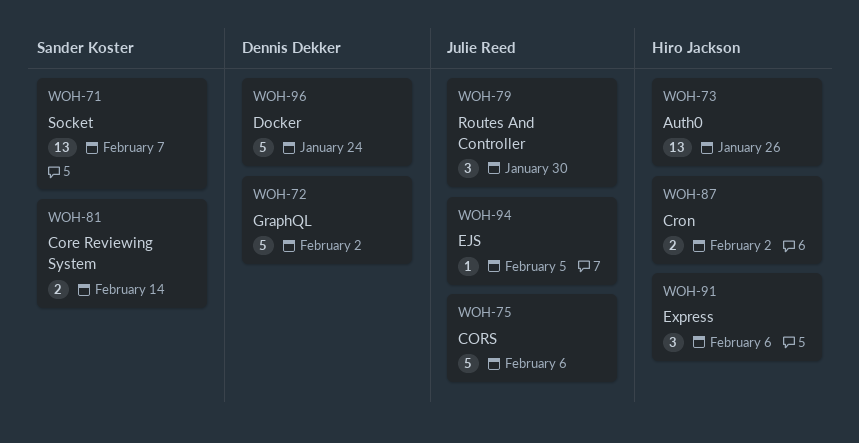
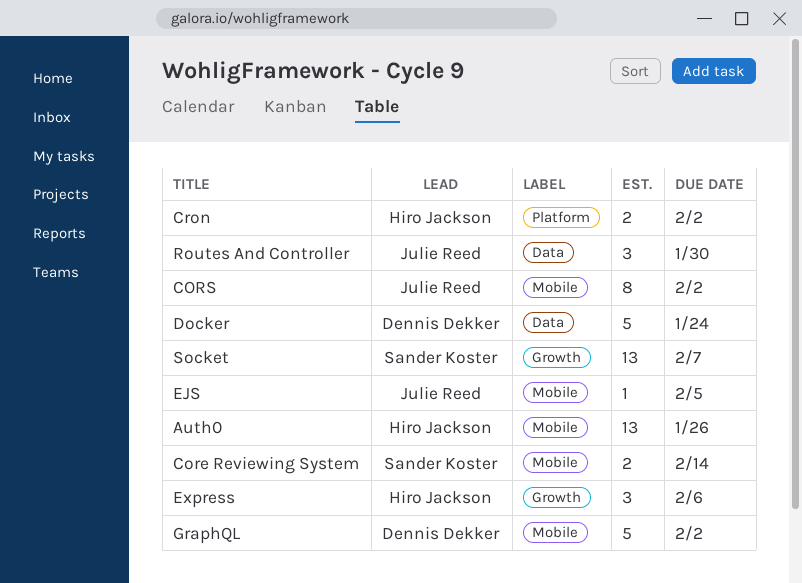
CORS, estimate: 5 -> 8
CORS, due: Feb 6 -> Feb 2

